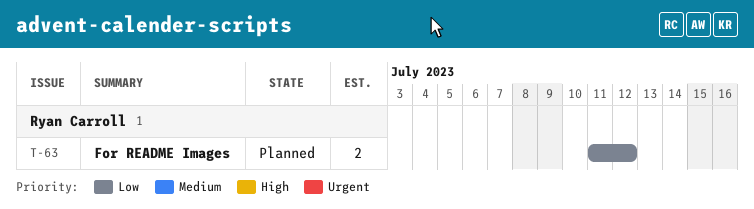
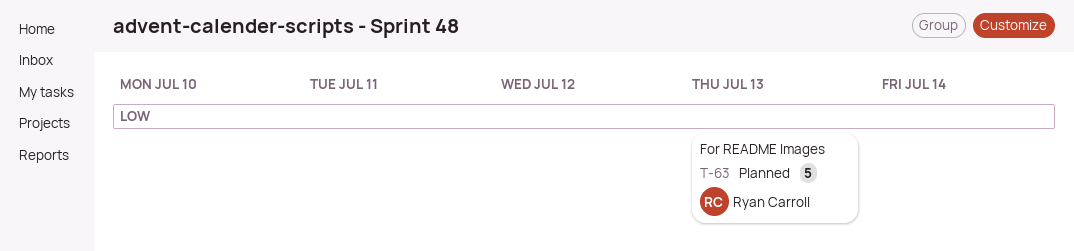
T-63, estimate: 2 -> 5
T-63, due: Jul 12 -> Jul 13

